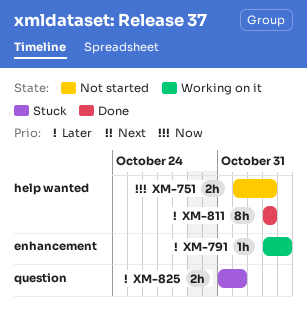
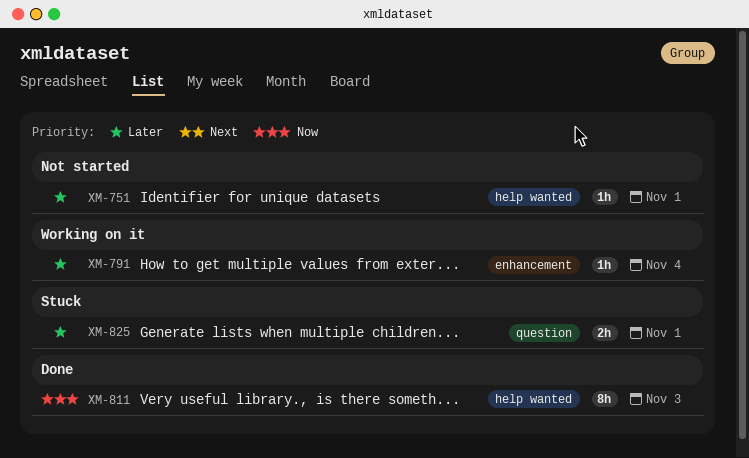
XM-751, priority: Now -> Later
XM-751, estimate: 2h -> 1h
XM-751, due: Nov 3 -> Nov 1
XM-811, priority: Later -> Now

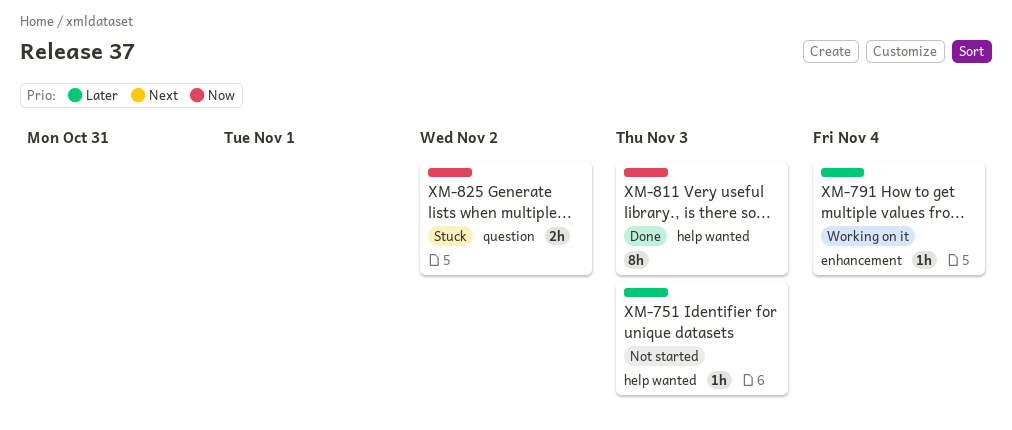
XM-751, due: Nov 1 -> Nov 3
XM-825, priority: Later -> Now
XM-825, due: Nov 1 -> Nov 2

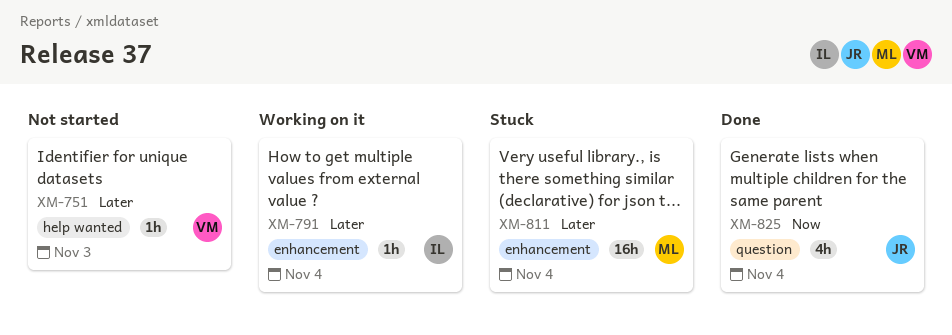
XM-811, status: Done -> Stuck
XM-811, priority: Now -> Later
XM-811, label: help wanted -> enhancement
XM-811, estimate: 8h -> 16h
XM-811, due: Nov 3 -> Nov 4
XM-825, status: Stuck -> Done
XM-825, estimate: 2h -> 4h
XM-825, due: Nov 2 -> Nov 4

